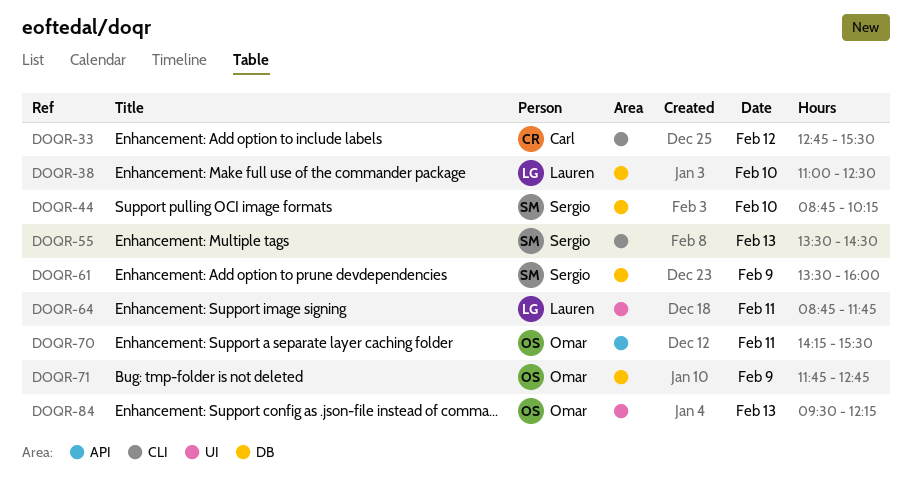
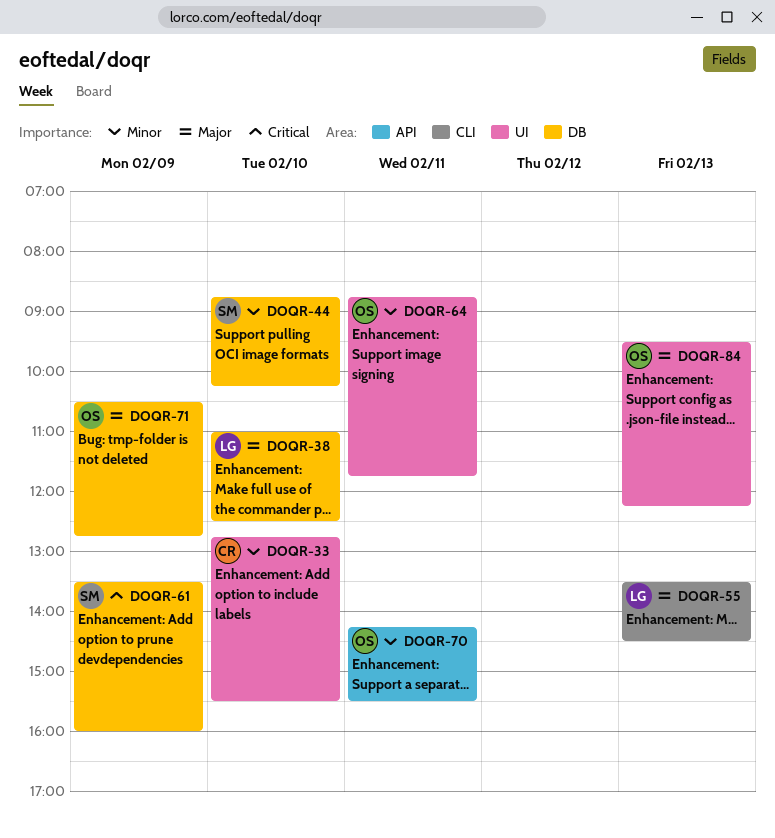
DOQR-33, label: CLI -> UI
DOQR-33, day: Feb 12 -> Feb 10
DOQR-55, owner: Sergio -> Lauren
DOQR-64, owner: Lauren -> Omar
DOQR-71, begins: 11:45 -> 10:30

